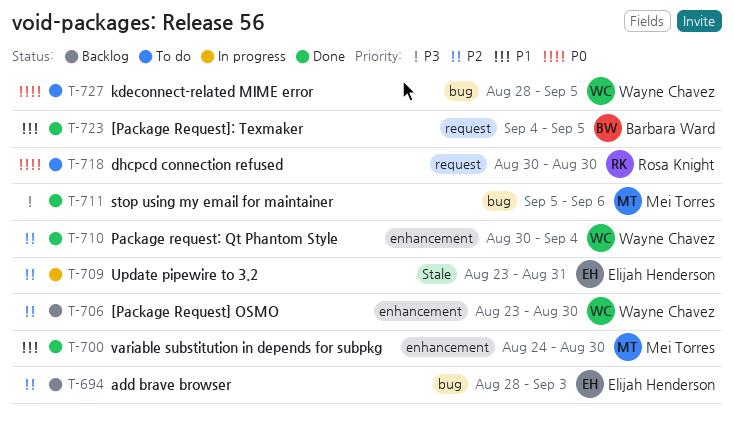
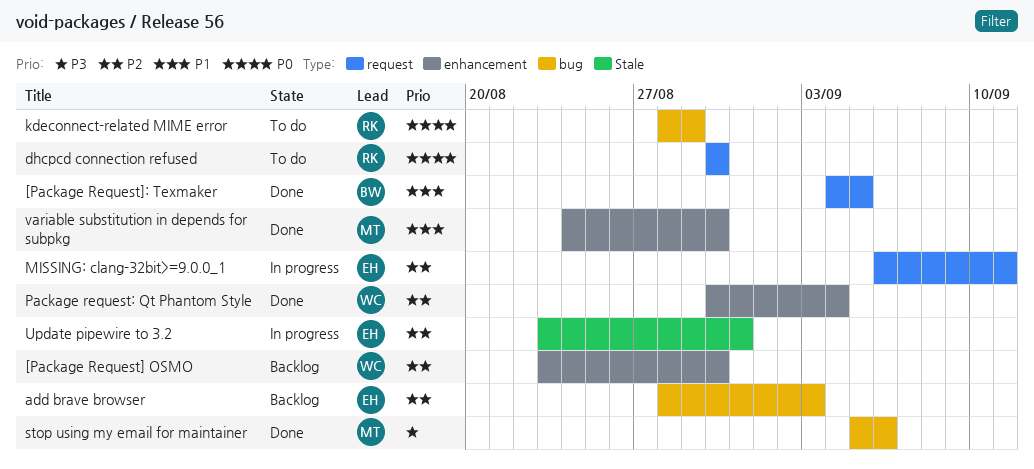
kdeconnect-related MIME error, owner: Wayne Chavez -> Rosa Knight
kdeconnect-related MIME error, due: Sep 5 -> Aug 29
MISSING: clang-32bit>=9.0.0_1: none -> present

